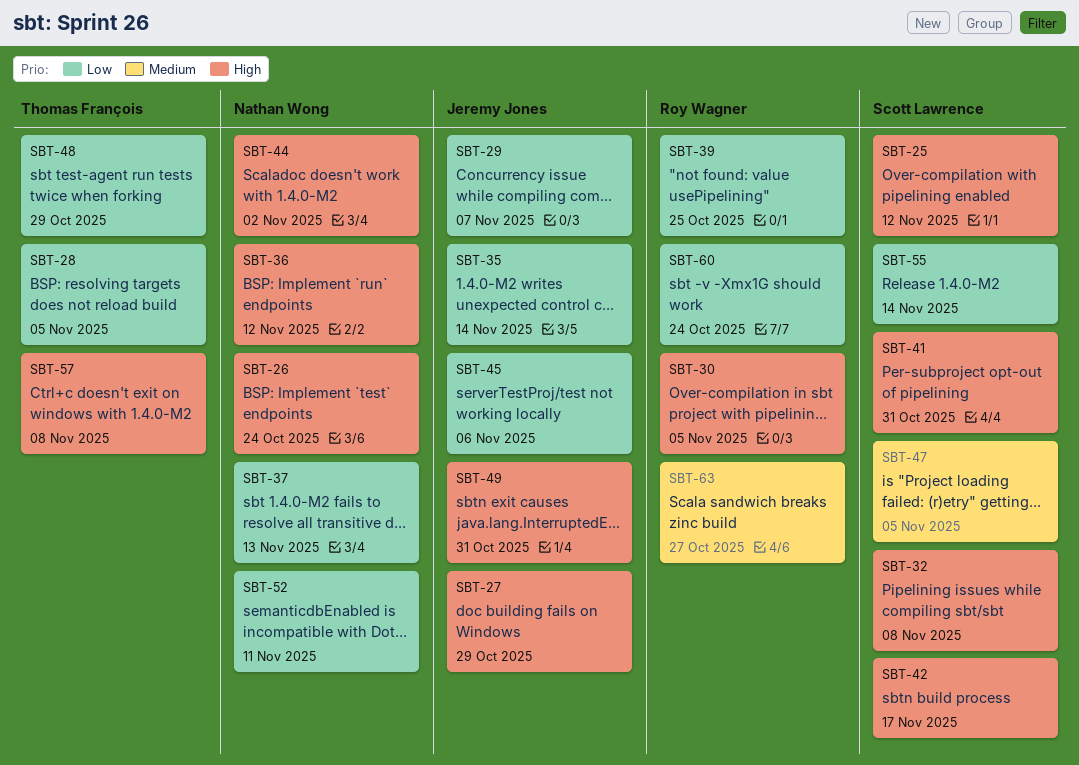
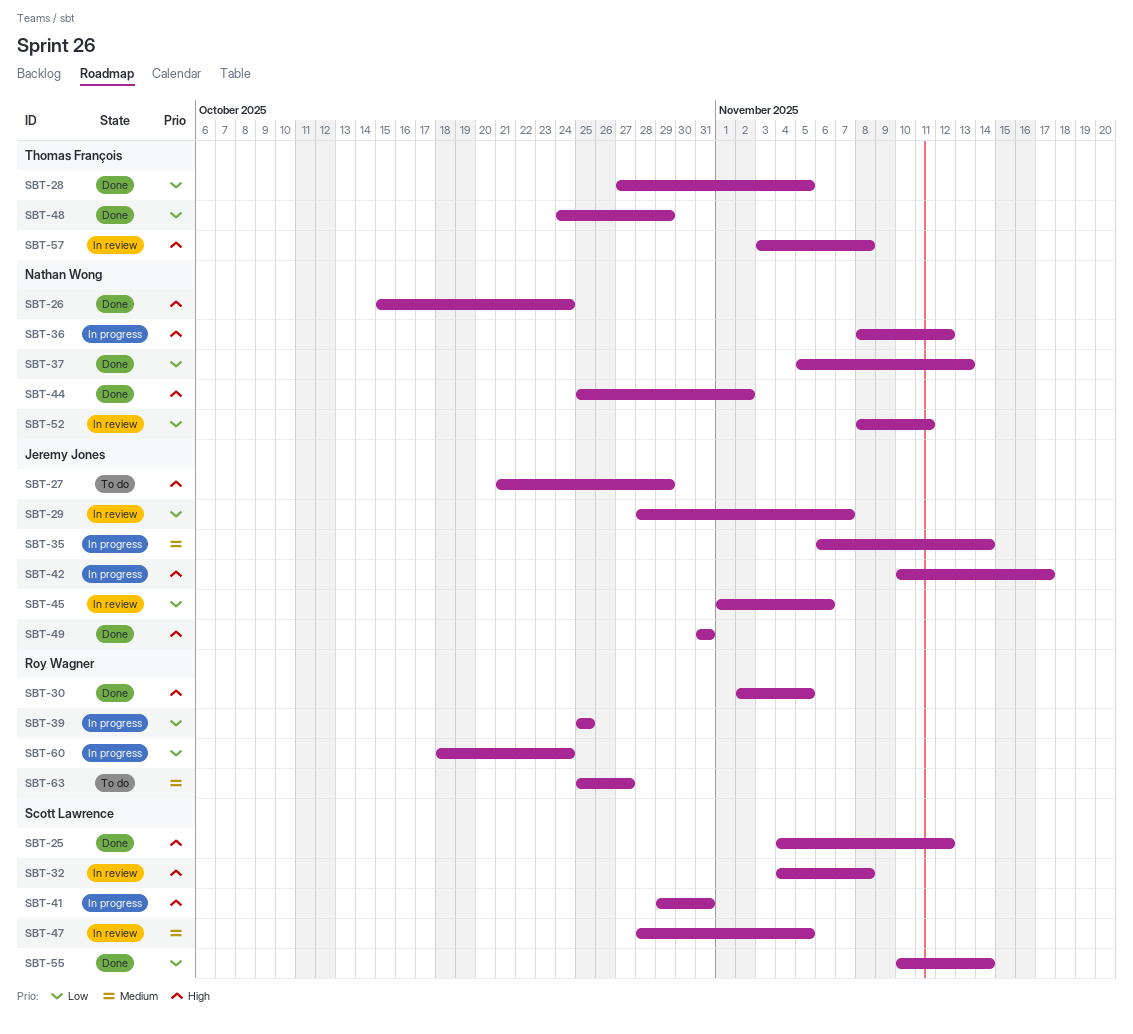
SBT-35, priority: Low -> Medium
SBT-42, owner: Scott Lawrence -> Jeremy Jones

